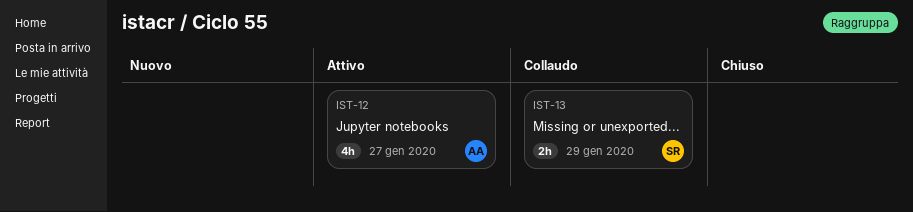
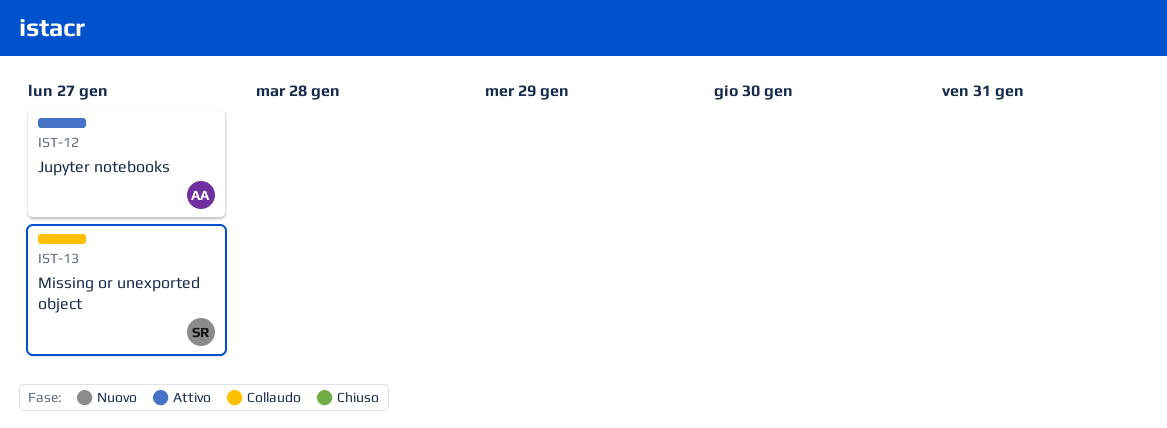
IST-13, due: Jan 29 -> Jan 27

